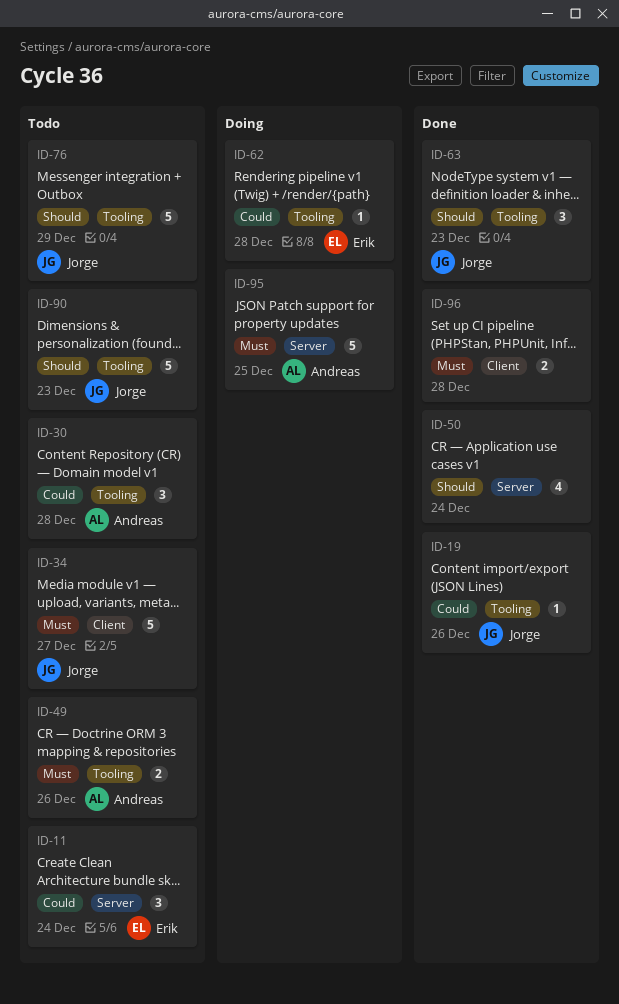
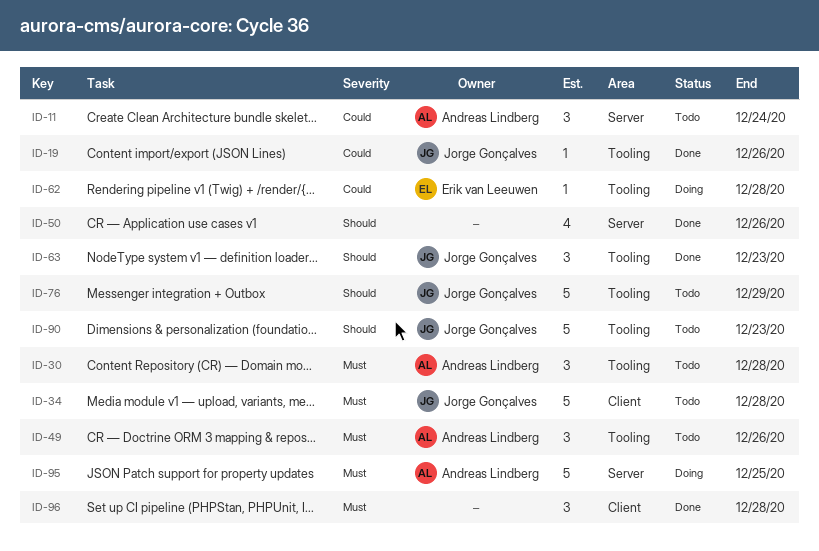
ID-11, owner: Erik van Leeuwen -> Andreas Lindberg
ID-30, priority: Could -> Must
ID-34, due: Dec 27 -> Dec 28
ID-49, estimate: 2 -> 3
ID-50, due: Dec 24 -> Dec 26
ID-96, estimate: 2 -> 3

